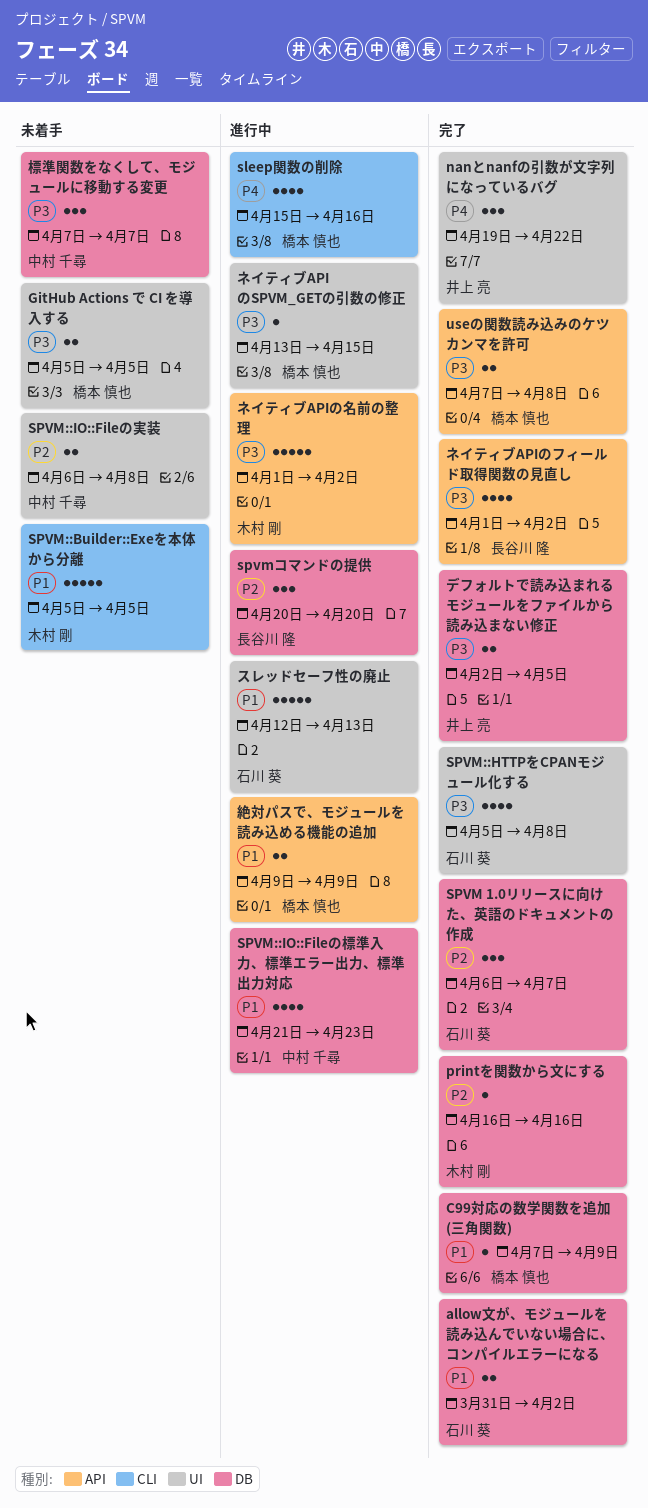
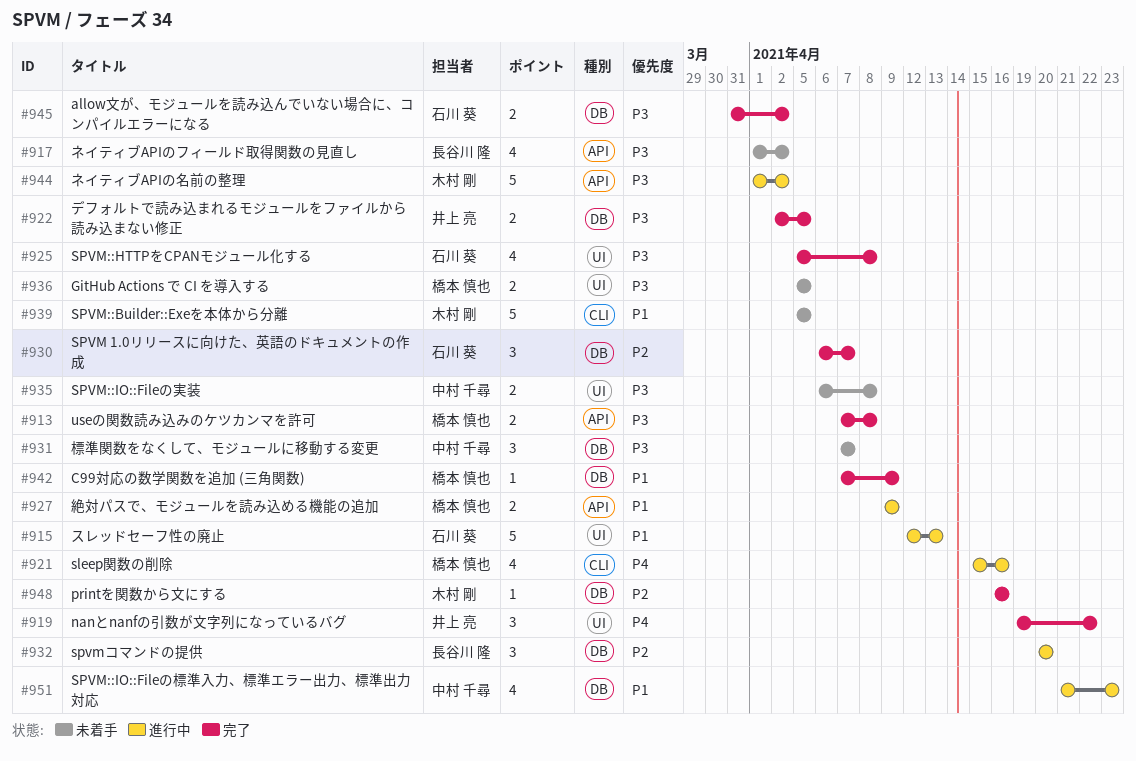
allow文が、モジュールを読み込んでいない場合に、コンパイルエラーになる, priority: P1 -> P3
SPVM::IO::Fileの実装, priority: P2 -> P3
ネイティブAPIのSPVM_GETの引数の修正: present -> none
ネイティブAPIのフィールド取得関数の見直し, status: 完了 -> 未着手

